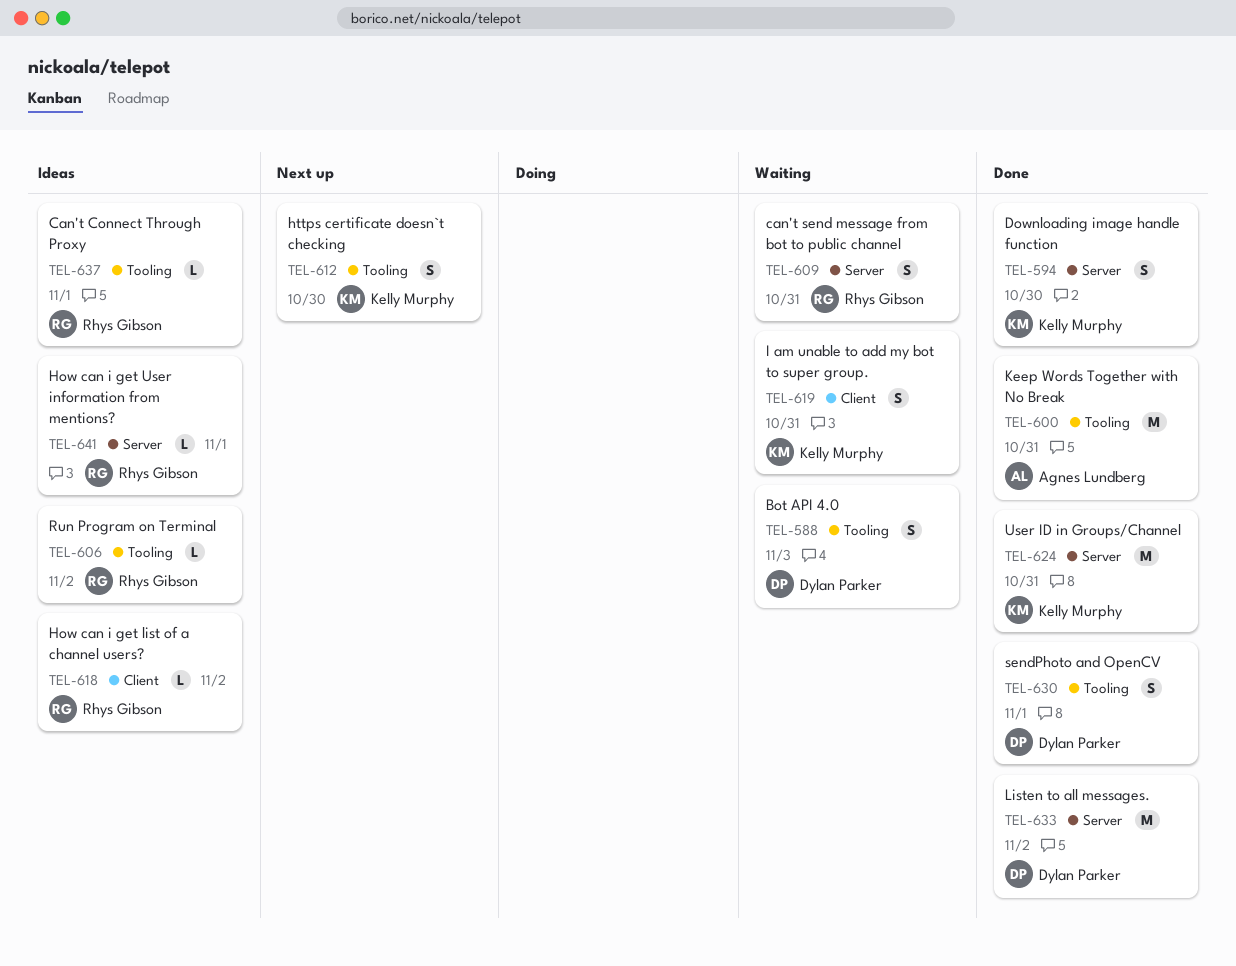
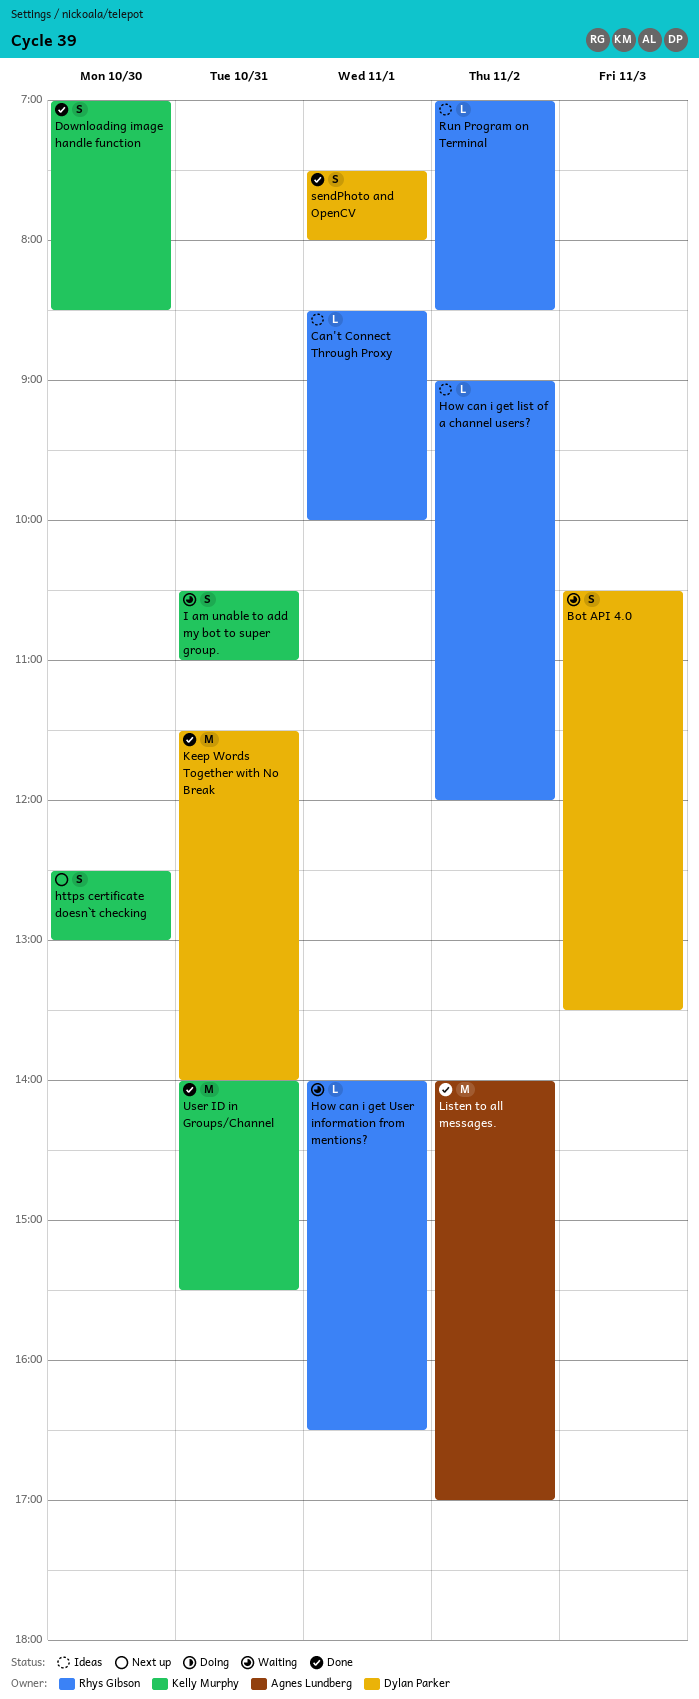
can't send message from bot to public channel: present -> none
How can i get User information from mentions?, status: Ideas -> Waiting
Keep Words Together with No Break, owner: Agnes Lundberg -> Dylan Parker
Listen to all messages., owner: Dylan Parker -> Agnes Lundberg

